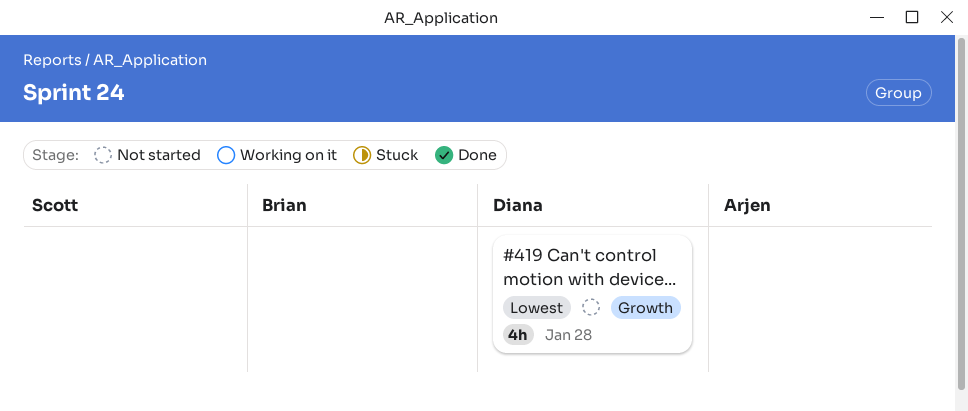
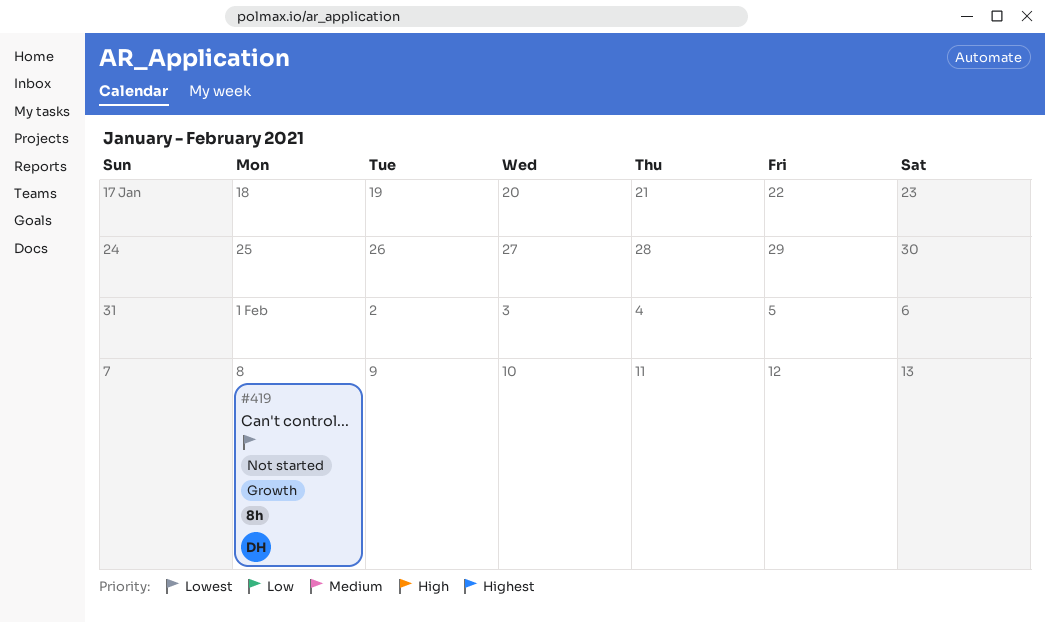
#419, estimate: 4h -> 8h
#419, due: Jan 28 -> Feb 8

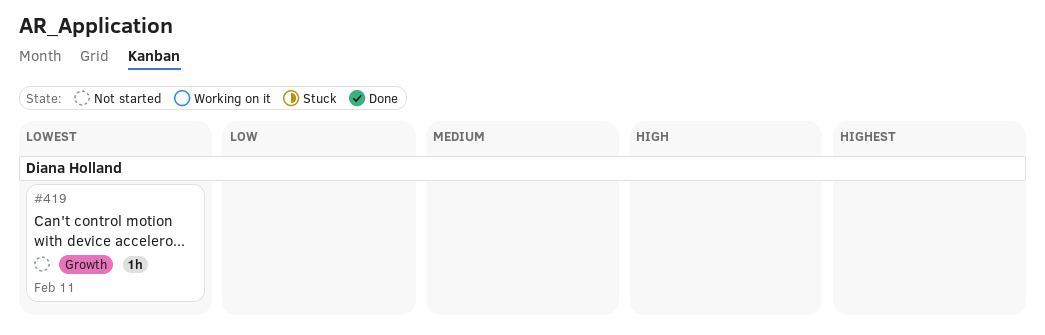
#419, estimate: 8h -> 1h
#419, due: Feb 8 -> Feb 11

